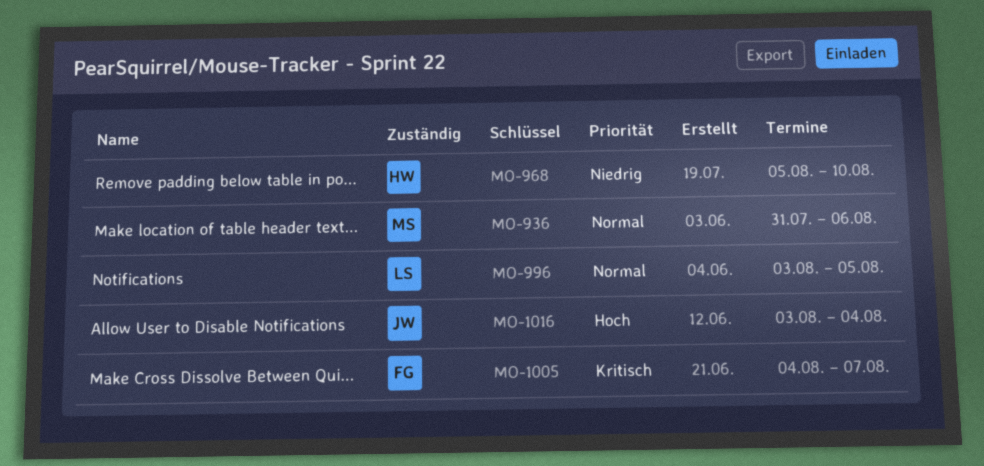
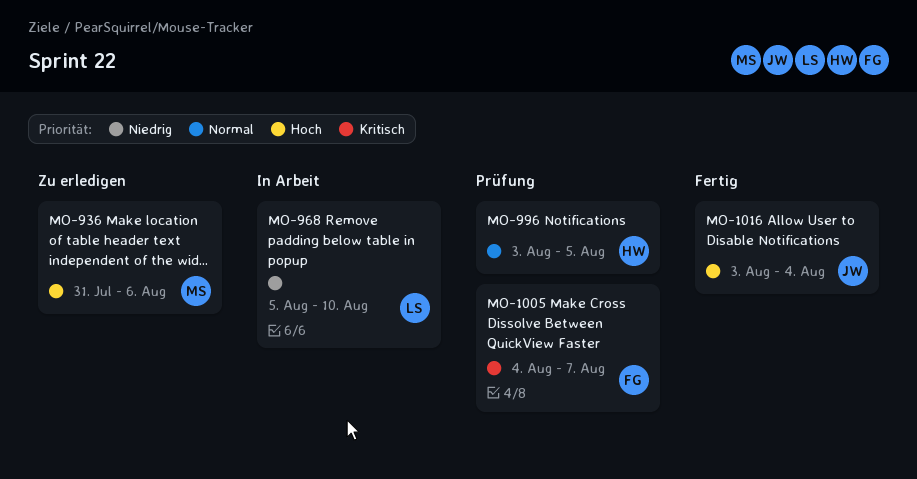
MO-936, priority: Normal -> Hoch
MO-968, owner: HW -> LS
MO-996, owner: LS -> HW

